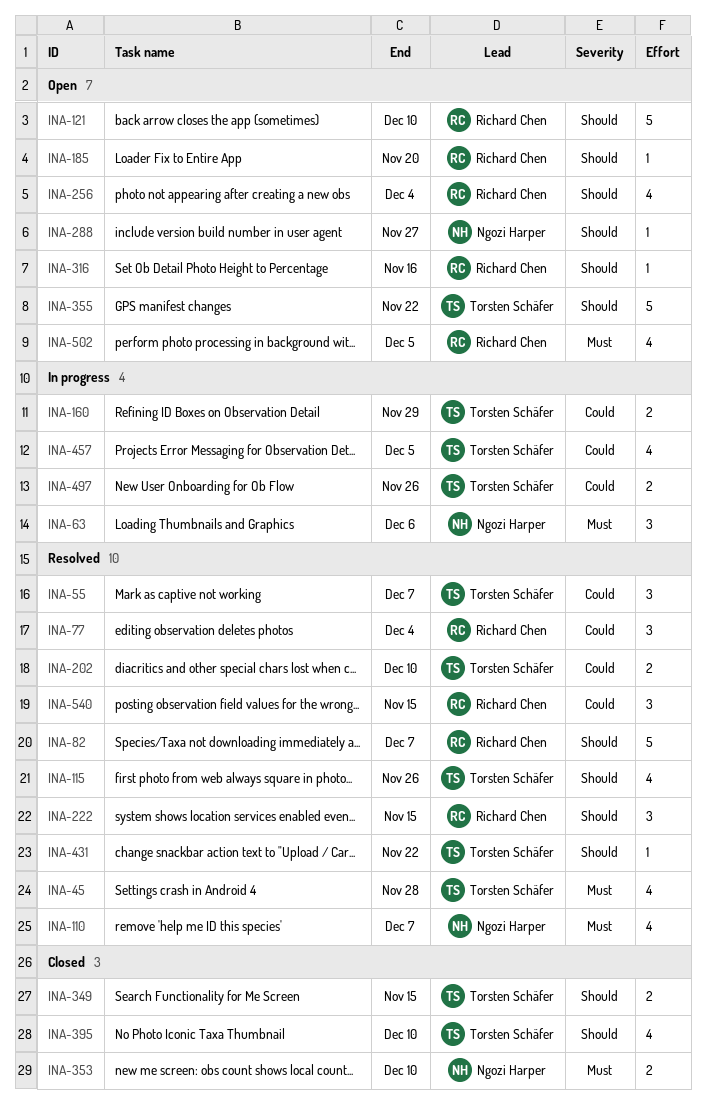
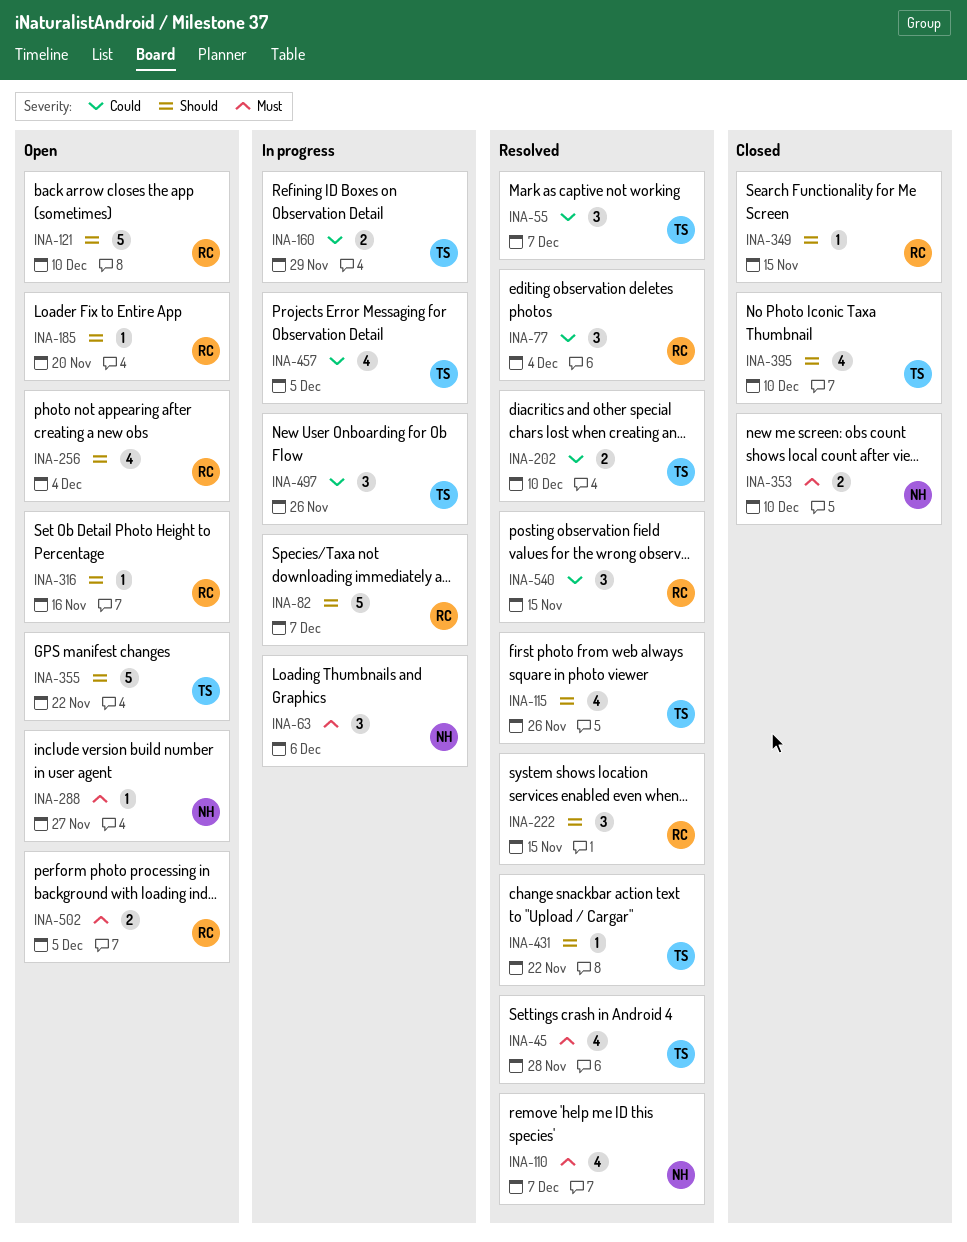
INA-82, status: Resolved -> In progress
INA-288, priority: Should -> Must
INA-349, owner: Torsten Schäfer -> Richard Chen
INA-349, estimate: 2 -> 1
INA-497, estimate: 2 -> 3
INA-502, estimate: 4 -> 2

